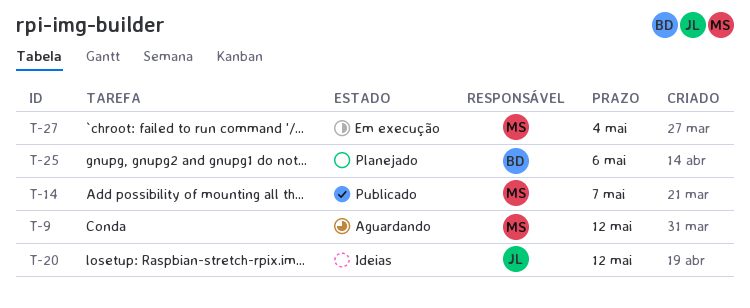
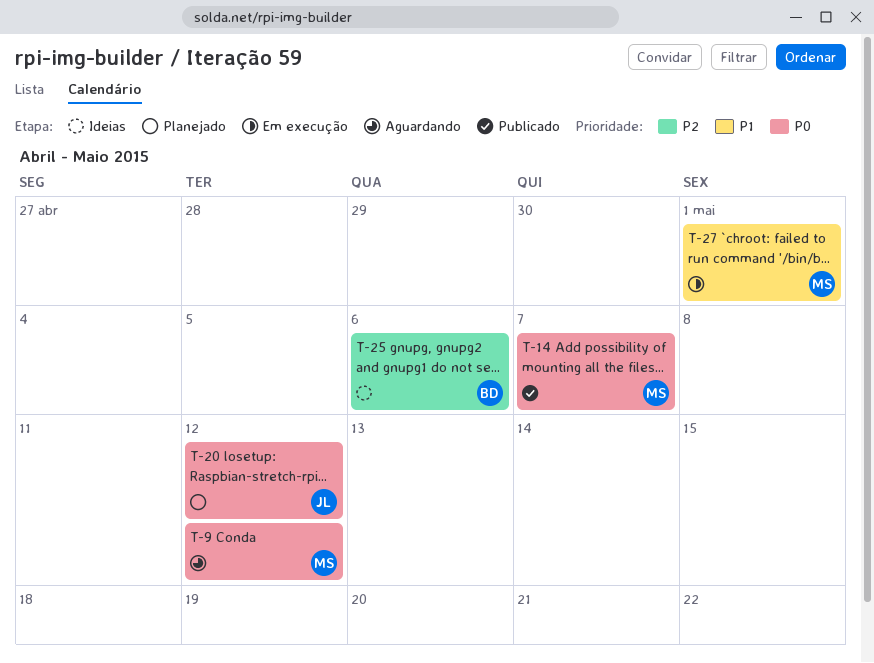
T-20, status: Ideias -> Planejado
T-25, status: Planejado -> Ideias
T-27, due: May 4 -> May 1

